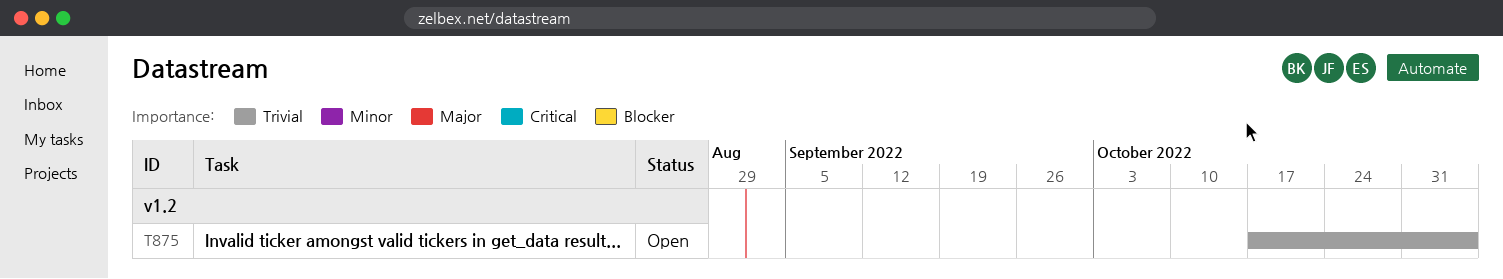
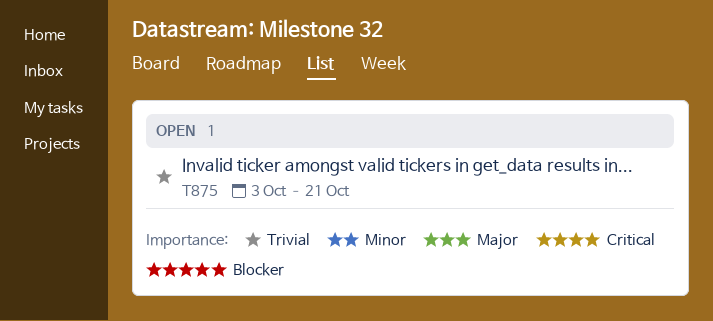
T875, start: Oct 17 -> Oct 3
T875, due: Nov 4 -> Oct 21

